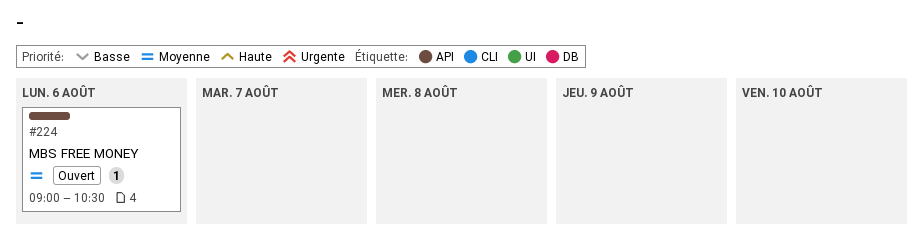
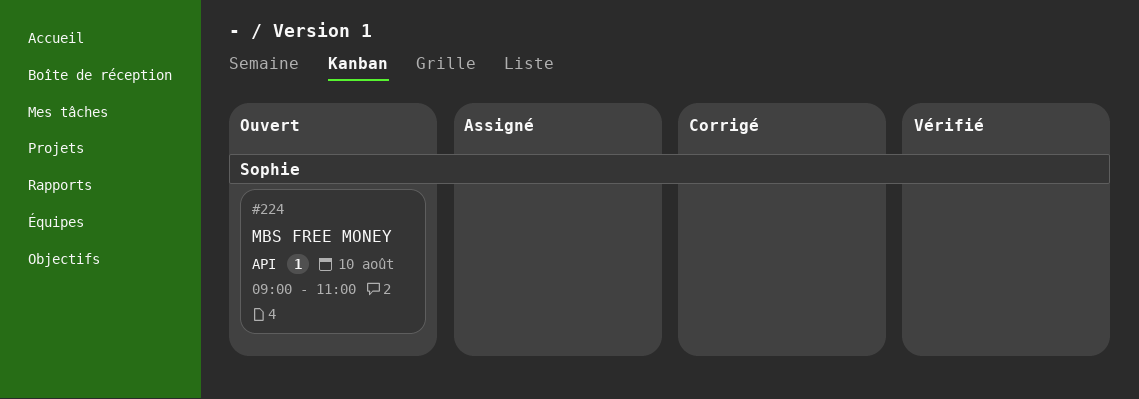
#224, day: Aug 6 -> Aug 10
#224, ends: 10:30 -> 11:00

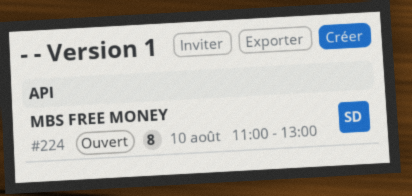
#224, estimate: 1 -> 8
#224, begins: 09:00 -> 11:00
#224, ends: 11:00 -> 13:00

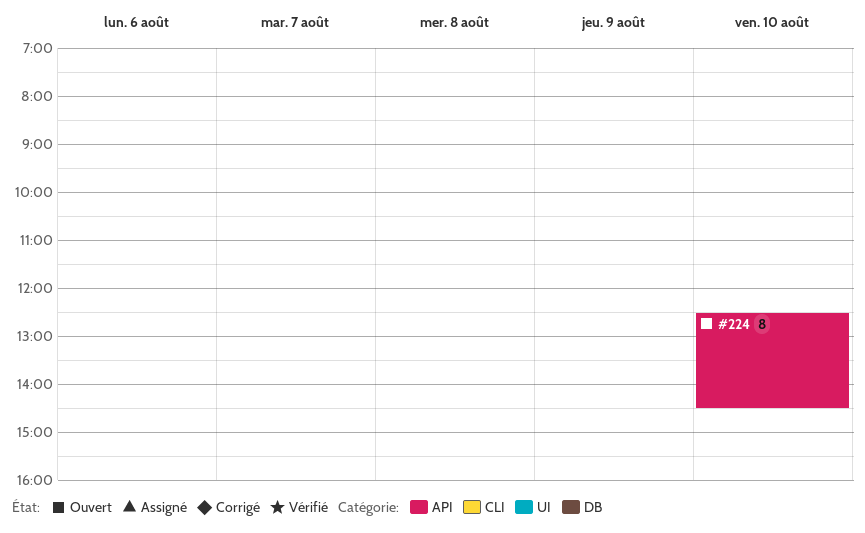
#224, begins: 11:00 -> 12:30
#224, ends: 13:00 -> 14:30

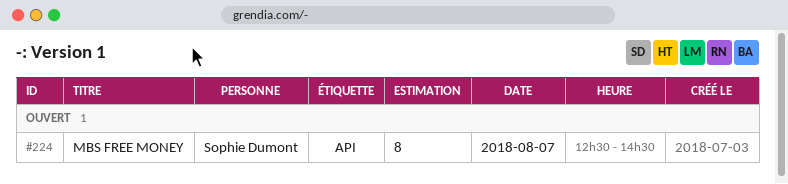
#224, day: Aug 10 -> Aug 7

